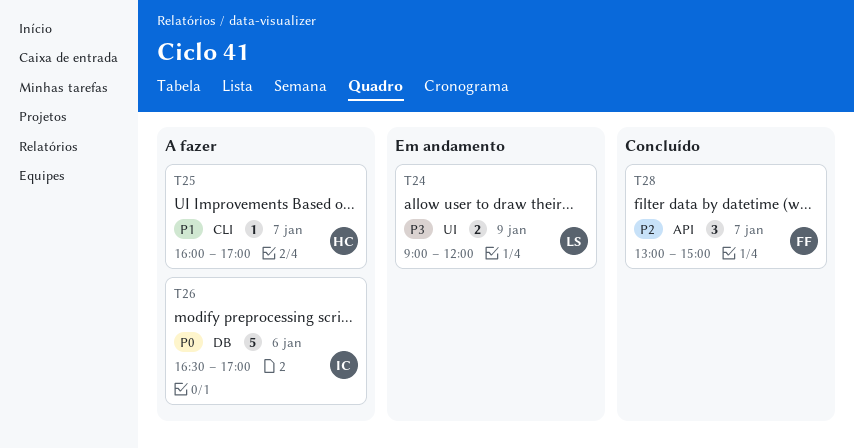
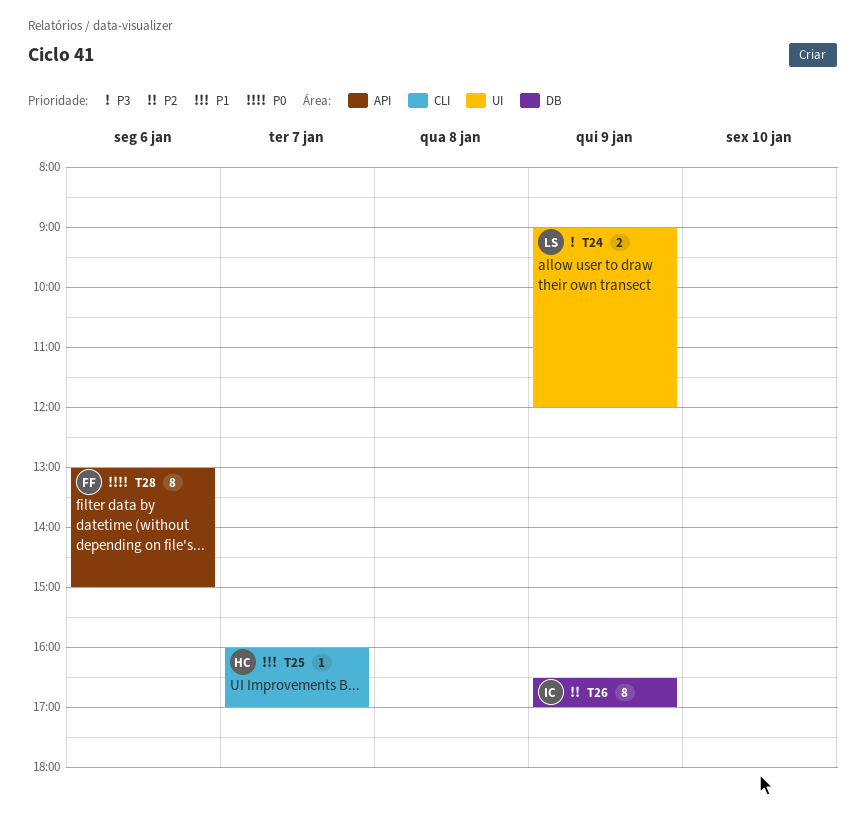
T26, priority: P0 -> P2
T26, estimate: 5 -> 8
T26, day: Jan 6 -> Jan 9
T28, priority: P2 -> P0
T28, estimate: 3 -> 8
T28, day: Jan 7 -> Jan 6

